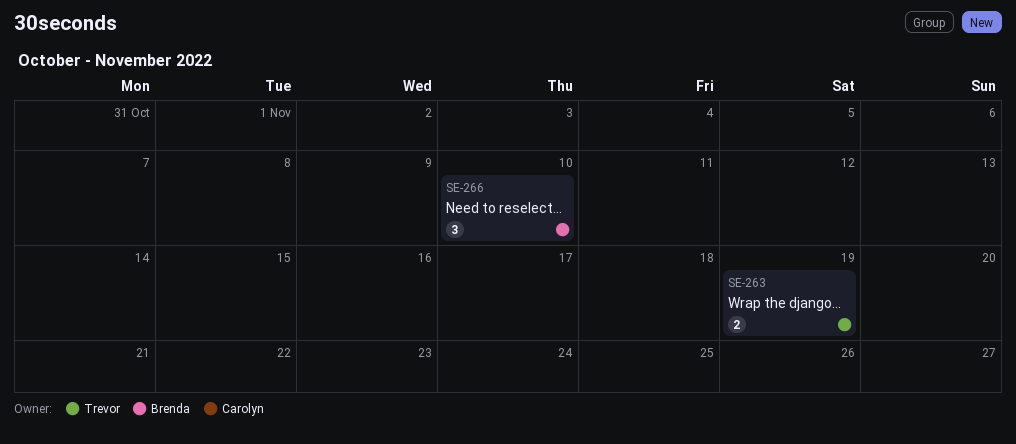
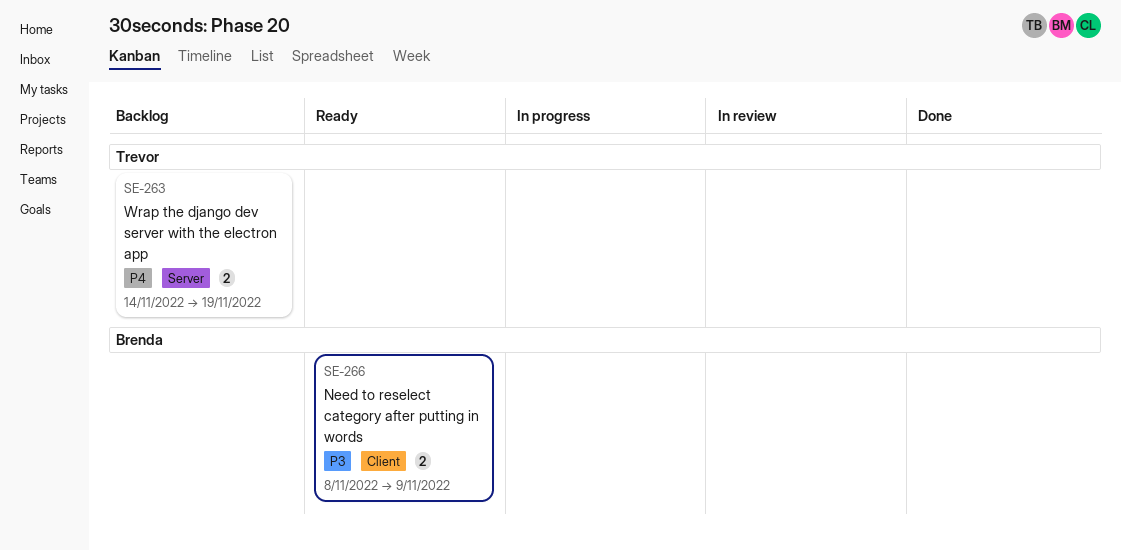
SE-266, estimate: 3 -> 2
SE-266, due: Nov 10 -> Nov 9

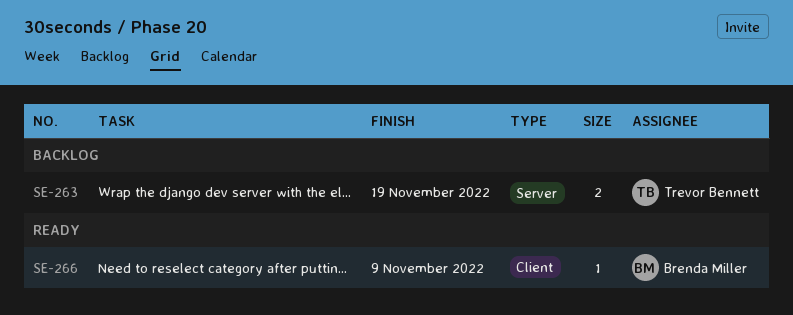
SE-266, estimate: 2 -> 1

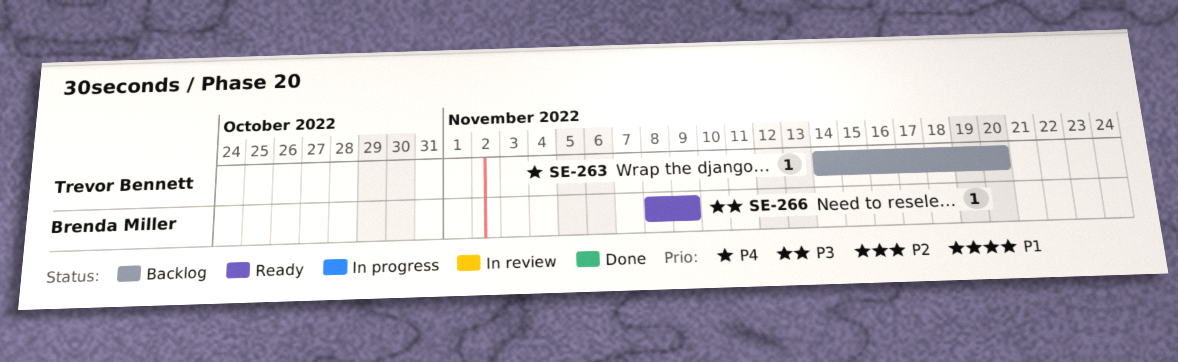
SE-263, estimate: 2 -> 1
SE-263, due: Nov 19 -> Nov 20

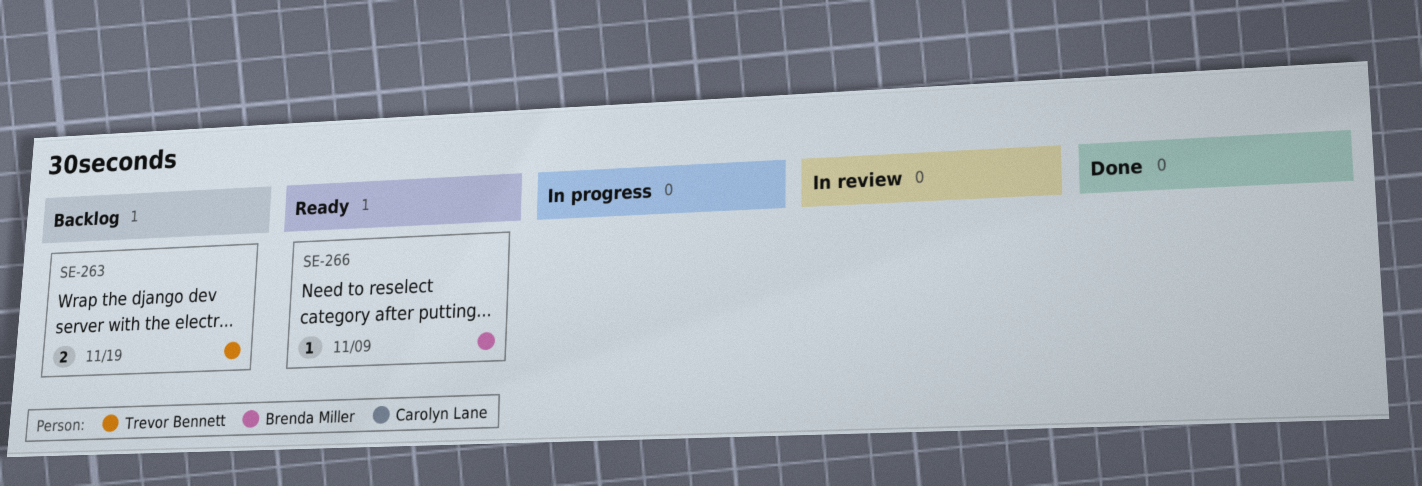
SE-263, estimate: 1 -> 2
SE-263, due: Nov 20 -> Nov 19

